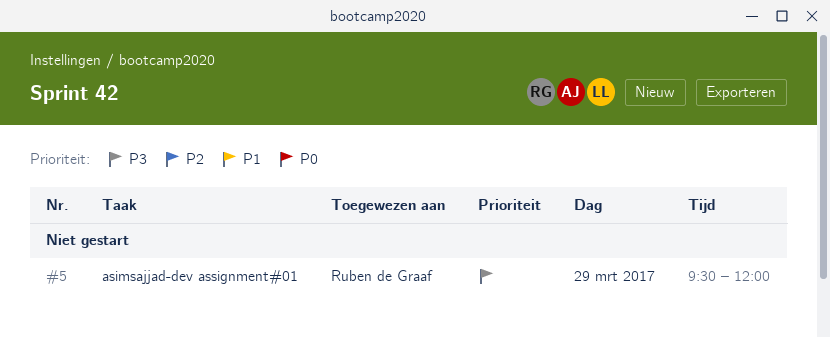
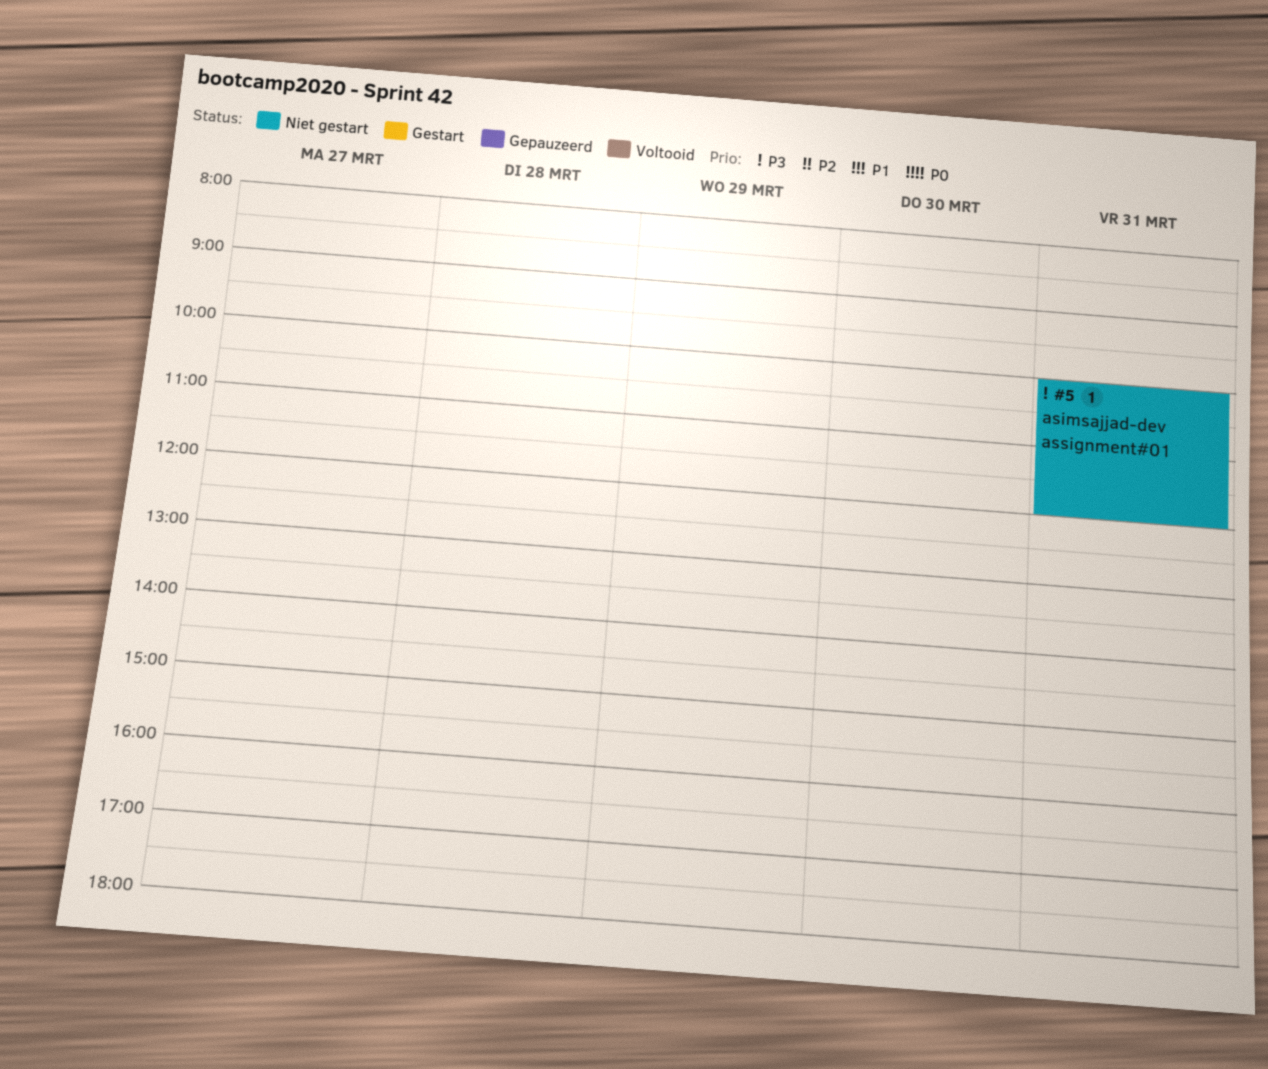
#5, day: Mar 29 -> Mar 31
#5, begins: 09:30 -> 10:00

